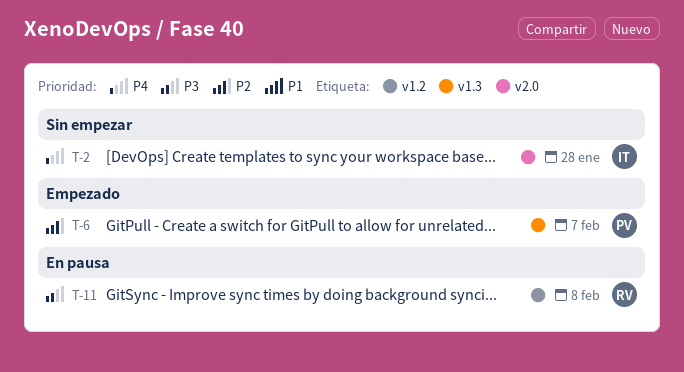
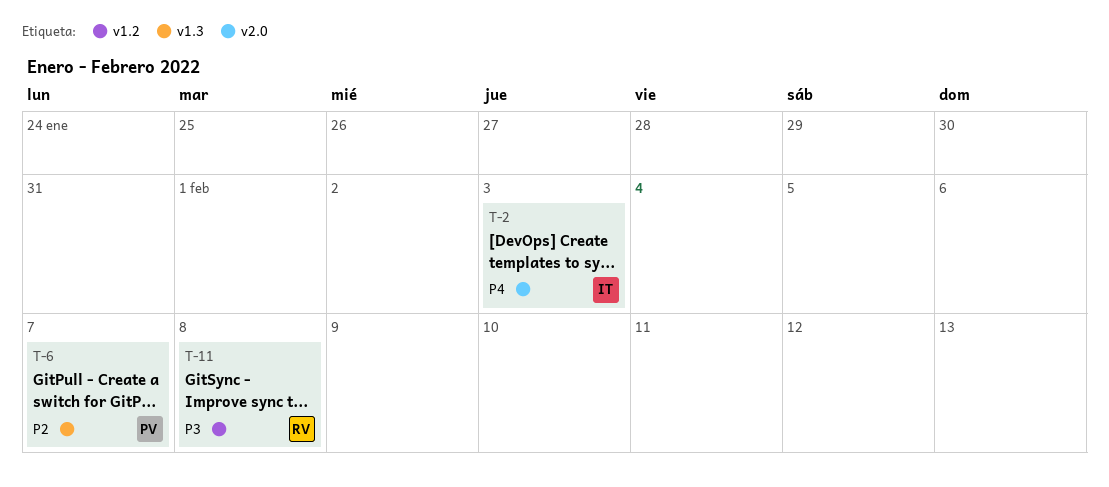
T-2, due: Jan 28 -> Feb 3

